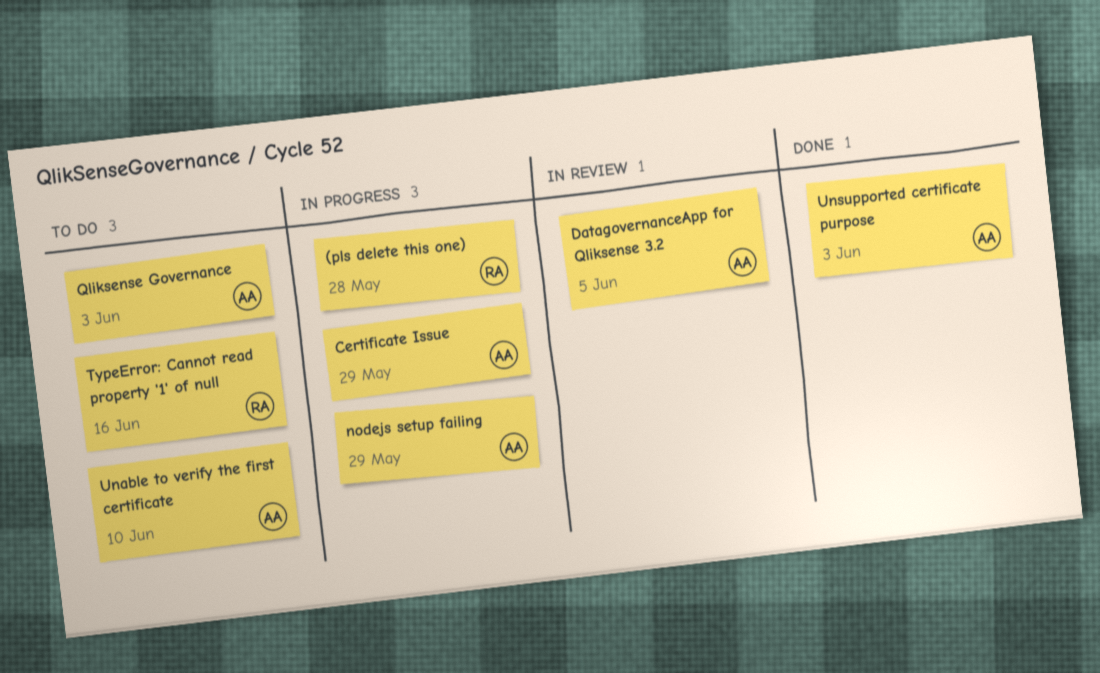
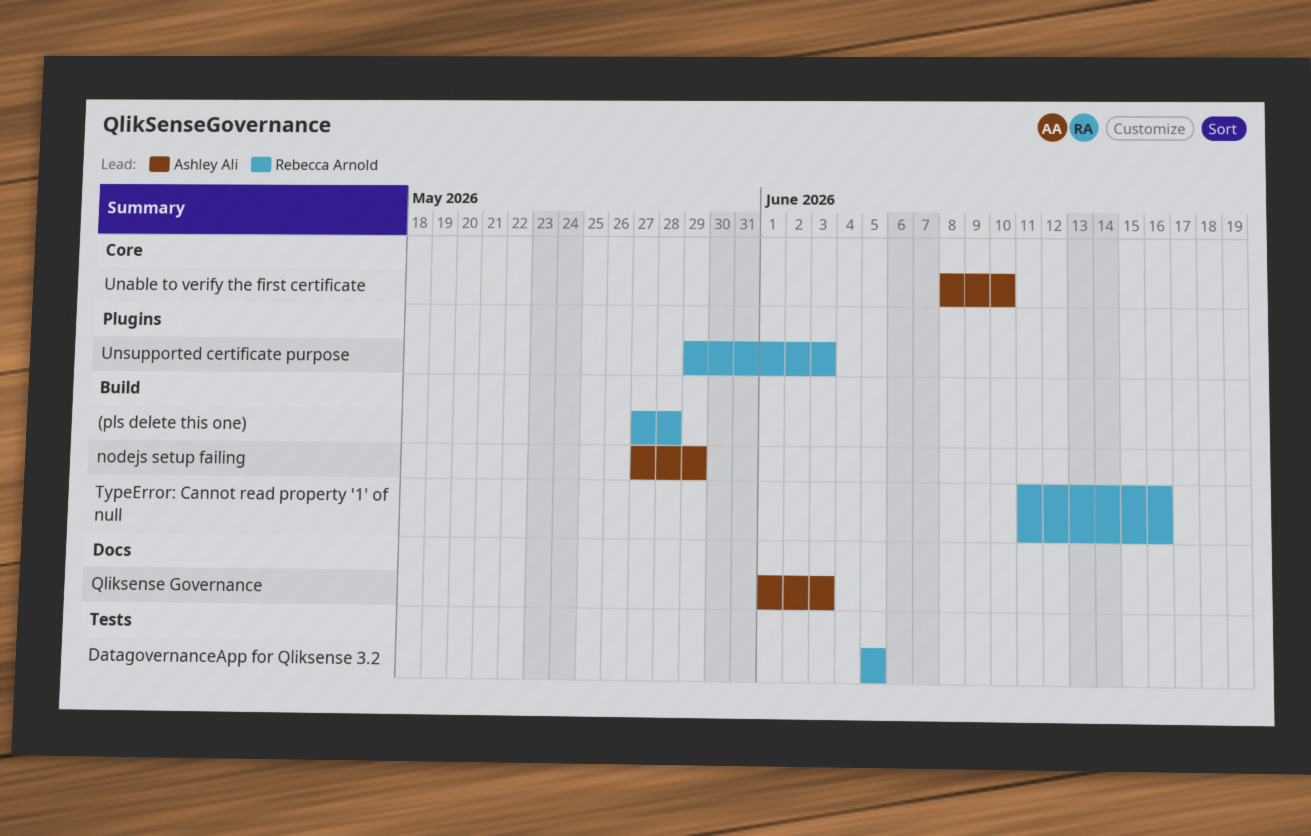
Certificate Issue: present -> none
DatagovernanceApp for Qliksense 3.2, owner: Ashley Ali -> Rebecca Arnold
Unsupported certificate purpose, owner: Ashley Ali -> Rebecca Arnold

